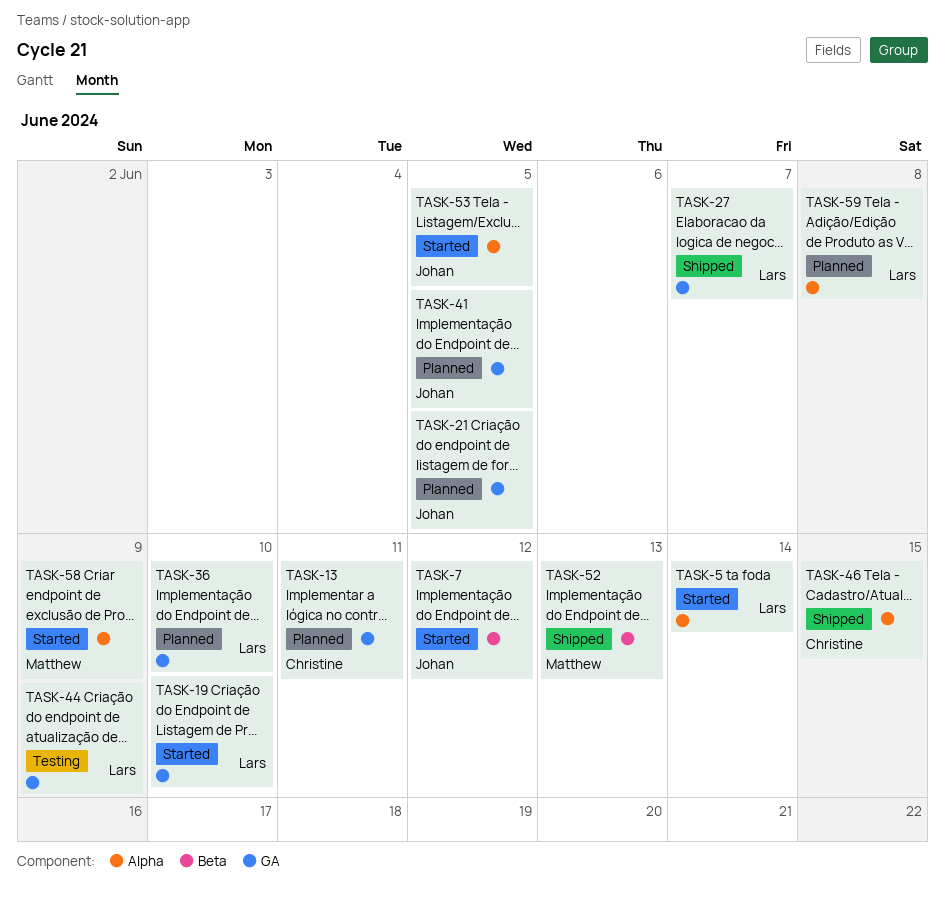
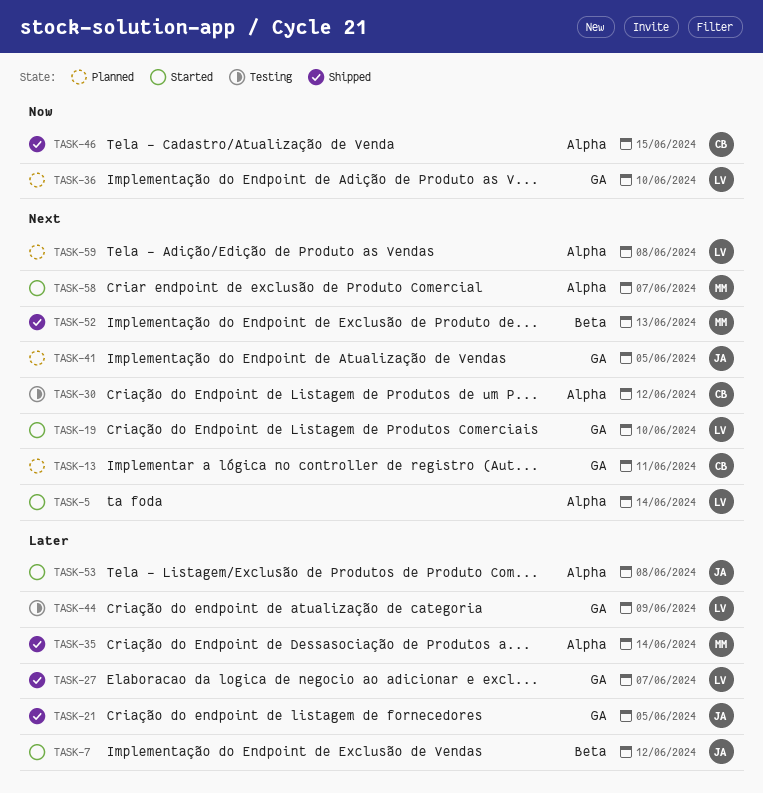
TASK-21, status: Planned -> Shipped
TASK-30: none -> present
TASK-35: none -> present
TASK-53, due: Jun 5 -> Jun 8
TASK-58, due: Jun 9 -> Jun 7

